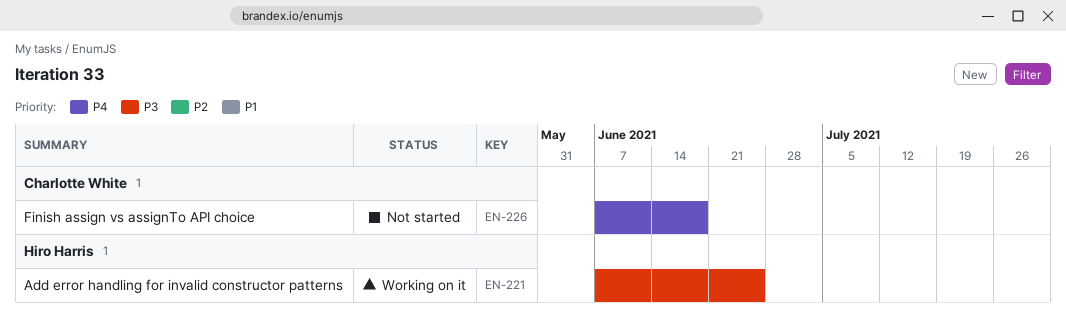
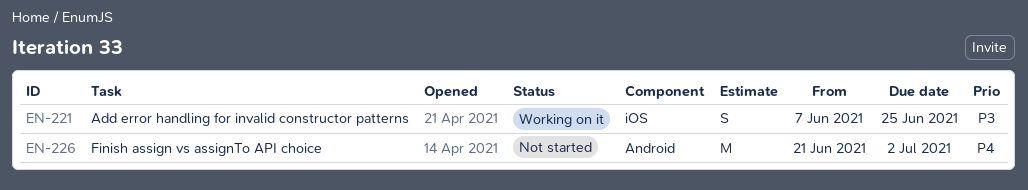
EN-226, start: Jun 7 -> Jun 21
EN-226, due: Jun 18 -> Jul 2

